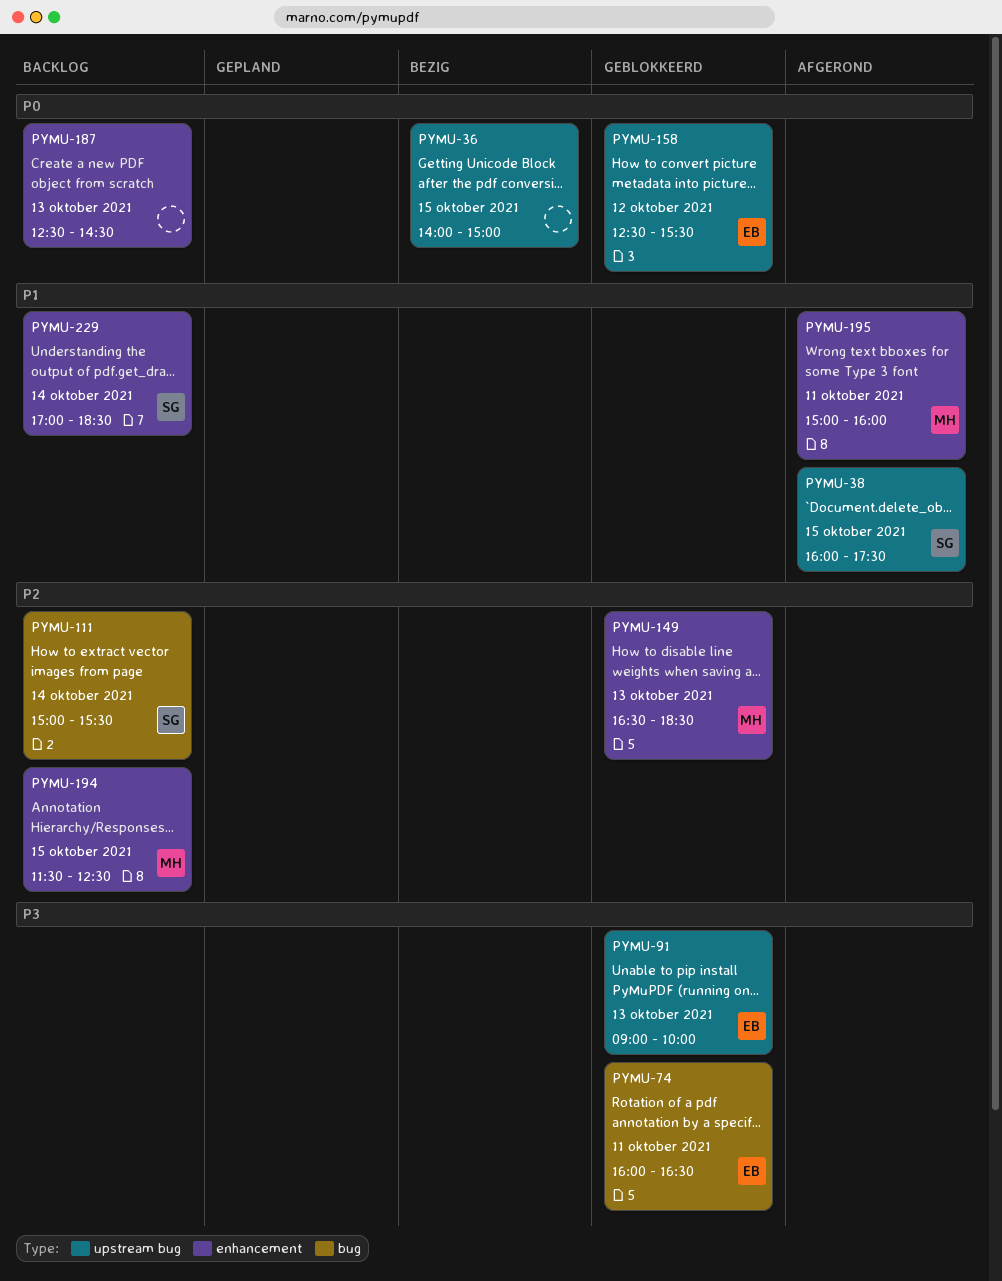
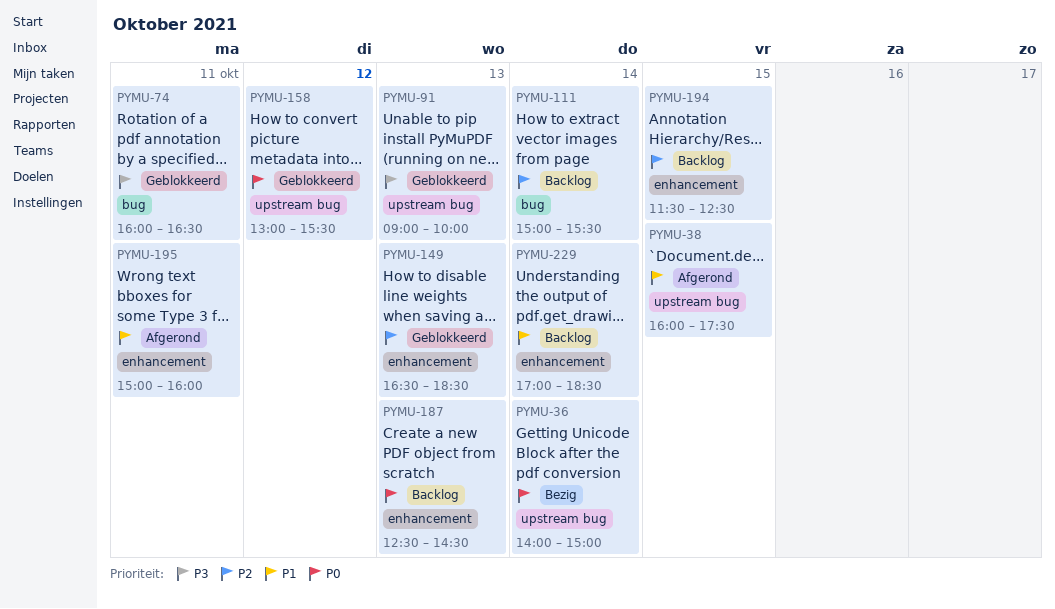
PYMU-36, day: Oct 15 -> Oct 14
PYMU-158, begins: 12:30 -> 13:00

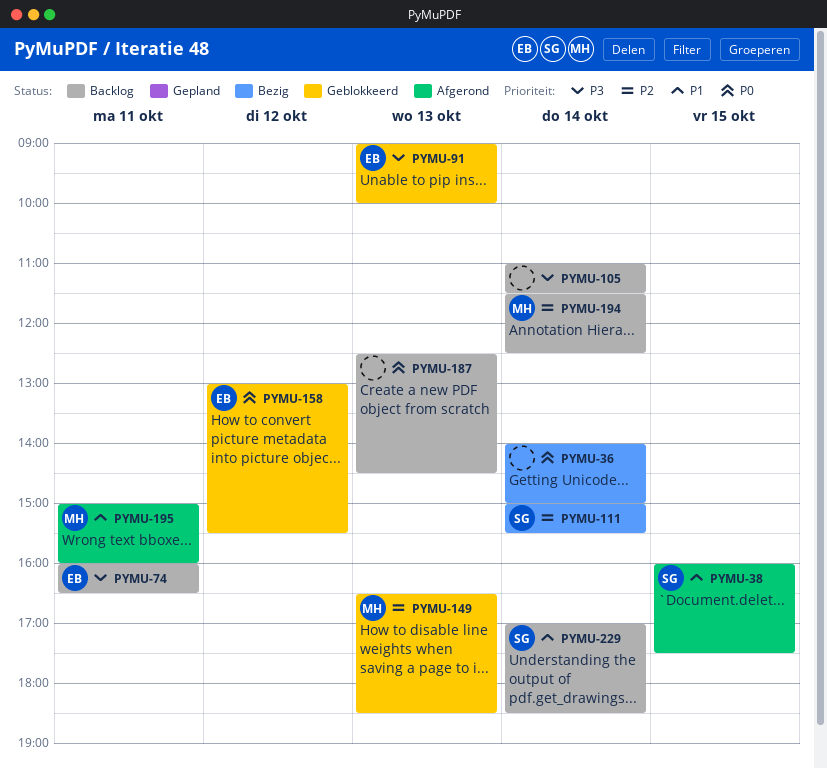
PYMU-74, status: Geblokkeerd -> Backlog
PYMU-105: none -> present
PYMU-111, status: Backlog -> Bezig
PYMU-194, day: Oct 15 -> Oct 14

